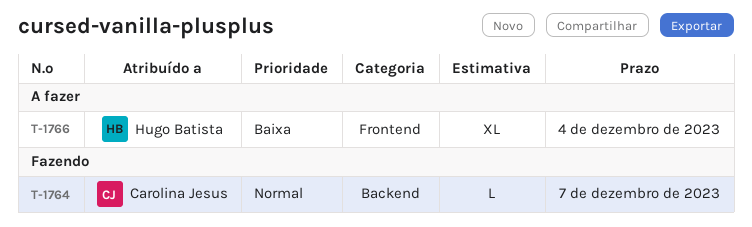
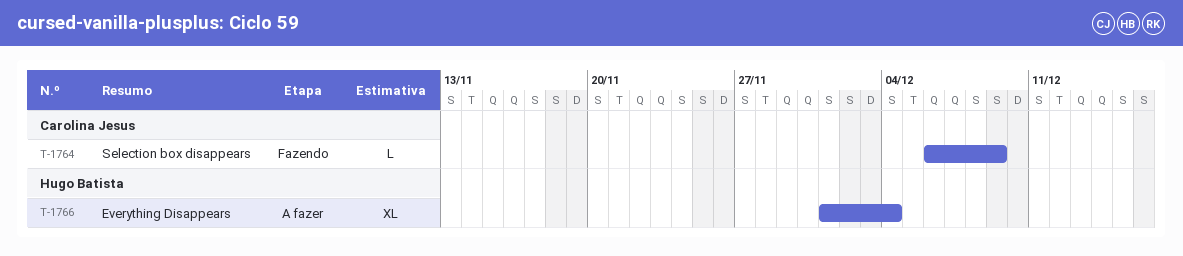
T-1764, due: Dec 7 -> Dec 9

